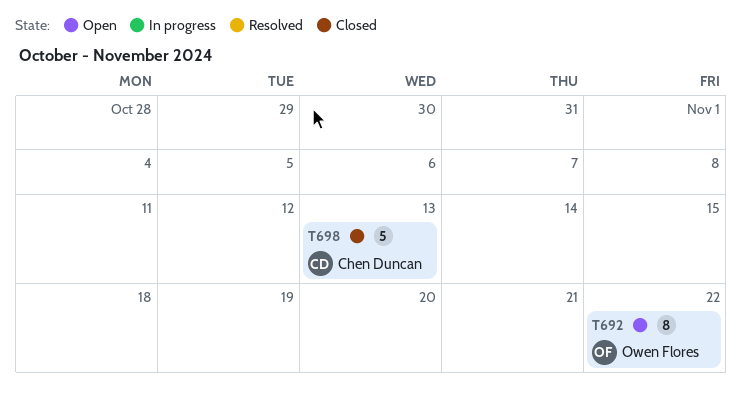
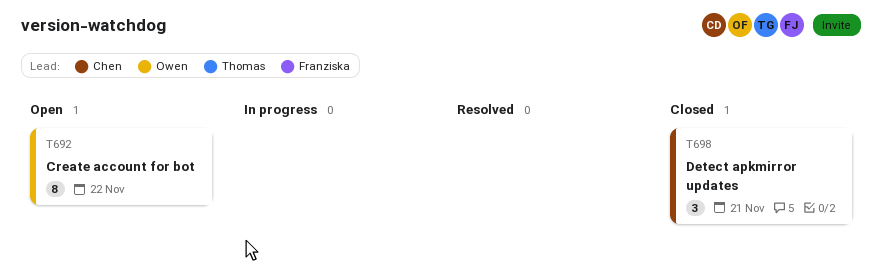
T698, estimate: 5 -> 3
T698, due: Nov 13 -> Nov 21

